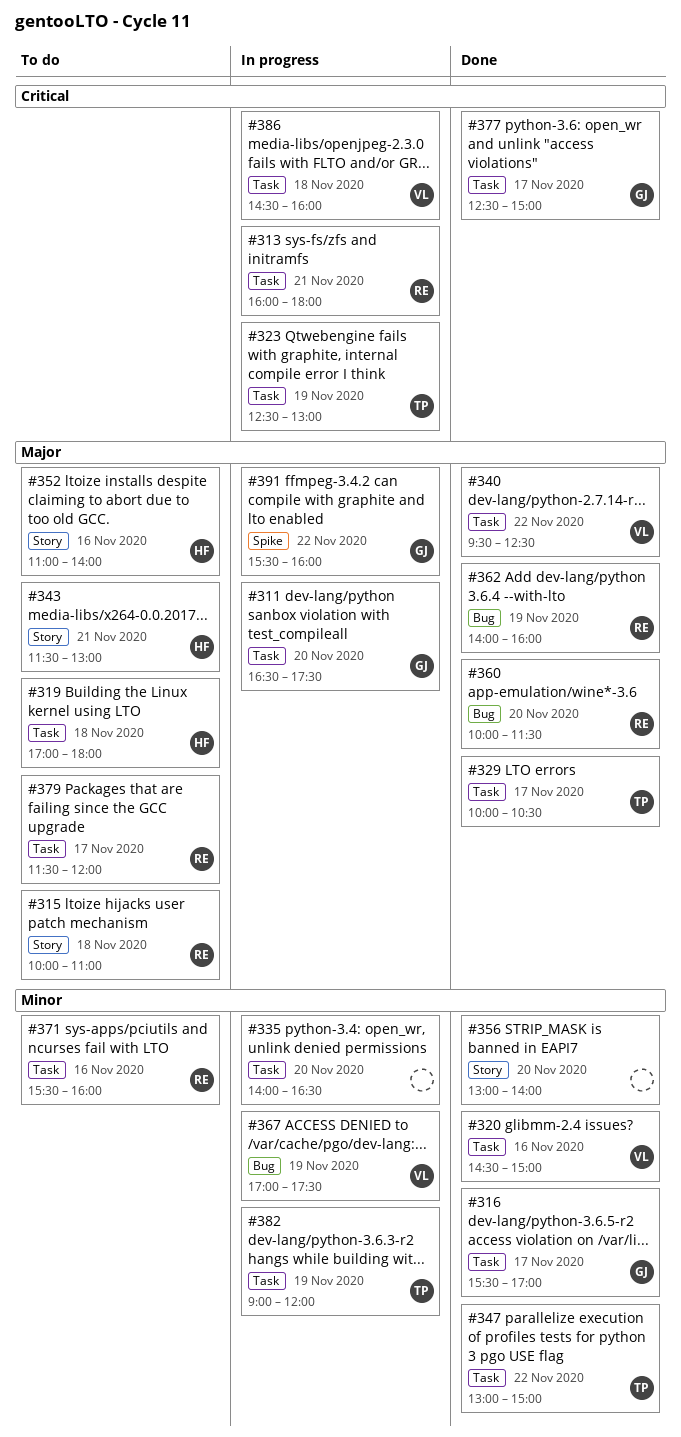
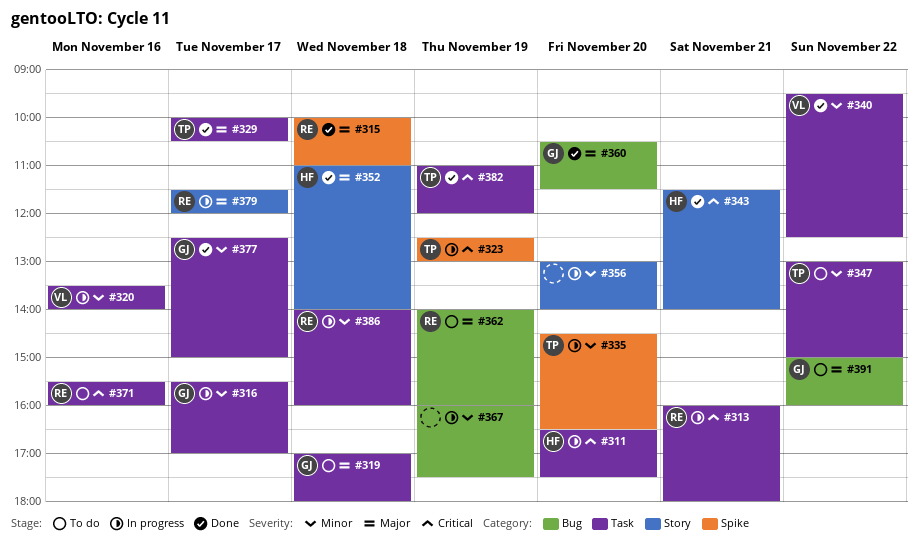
#311, owner: GJ -> HF
#311, priority: Major -> Critical
#315, status: To do -> Done
#315, label: Story -> Spike
#316, status: Done -> In progress
#319, owner: HF -> GJ
#320, status: Done -> In progress
#320, begins: 14:30 -> 13:30
#320, ends: 15:00 -> 14:00
#323, label: Task -> Spike
#335, owner: none -> TP
#335, label: Task -> Spike
#335, begins: 14:00 -> 14:30
#340, priority: Major -> Minor
#343, status: To do -> Done
#343, priority: Major -> Critical
#343, ends: 13:00 -> 14:00
#347, status: Done -> To do
#352, status: To do -> Done
#352, day: Nov 16 -> Nov 18
#356, status: Done -> In progress
#360, owner: RE -> GJ
#360, begins: 10:00 -> 10:30
#362, status: Done -> To do
#367, owner: VL -> none
#367, begins: 17:00 -> 16:00
#371, priority: Minor -> Critical
#377, priority: Critical -> Minor
#379, status: To do -> In progress
#379, label: Task -> Story
#382, status: In progress -> Done
#382, priority: Minor -> Critical
#382, begins: 09:00 -> 11:00
#386, owner: VL -> RE
#386, priority: Critical -> Minor
#386, begins: 14:30 -> 14:00
#391, status: In progress -> To do
#391, label: Spike -> Bug
#391, begins: 15:30 -> 15:00

